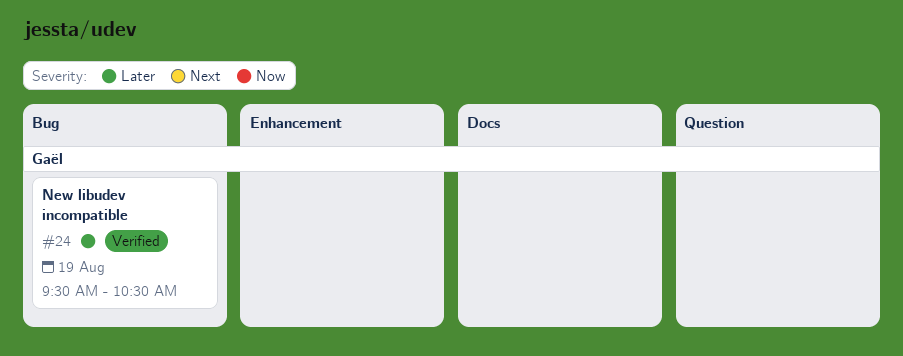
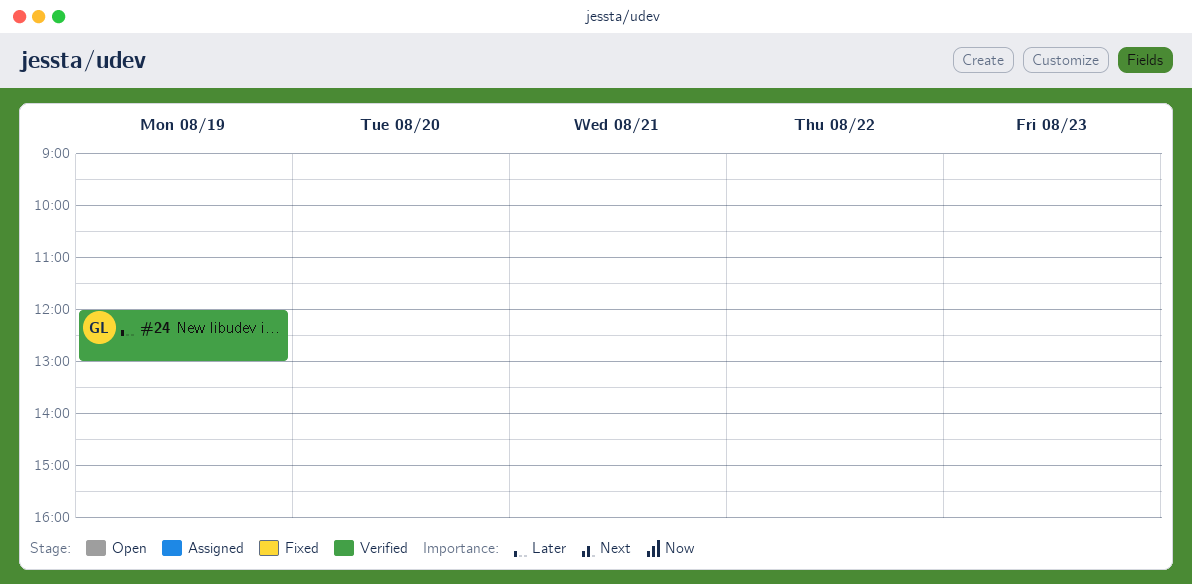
#24, begins: 09:30 -> 12:00
#24, ends: 10:30 -> 13:00

